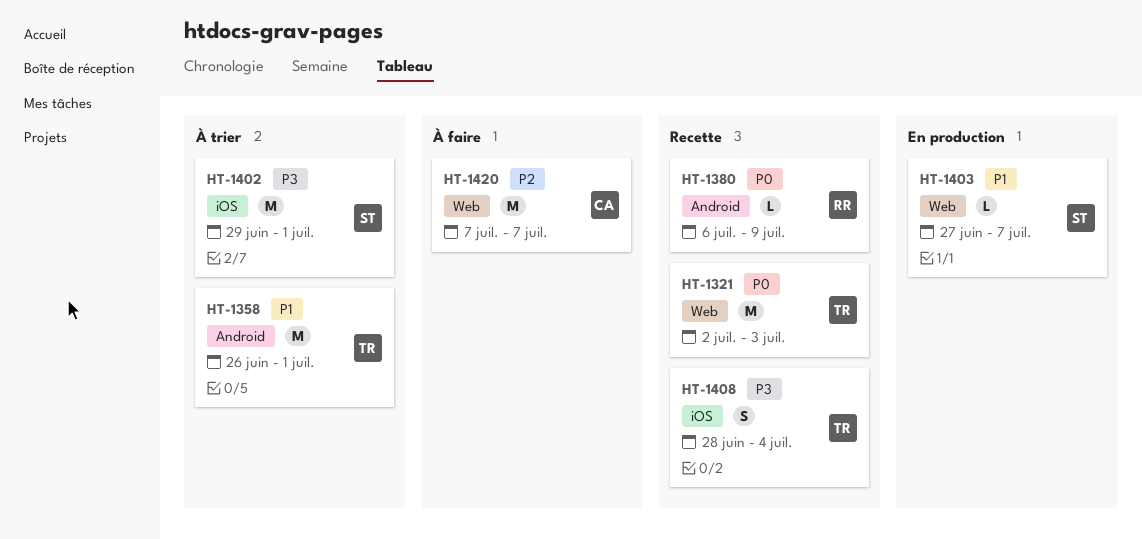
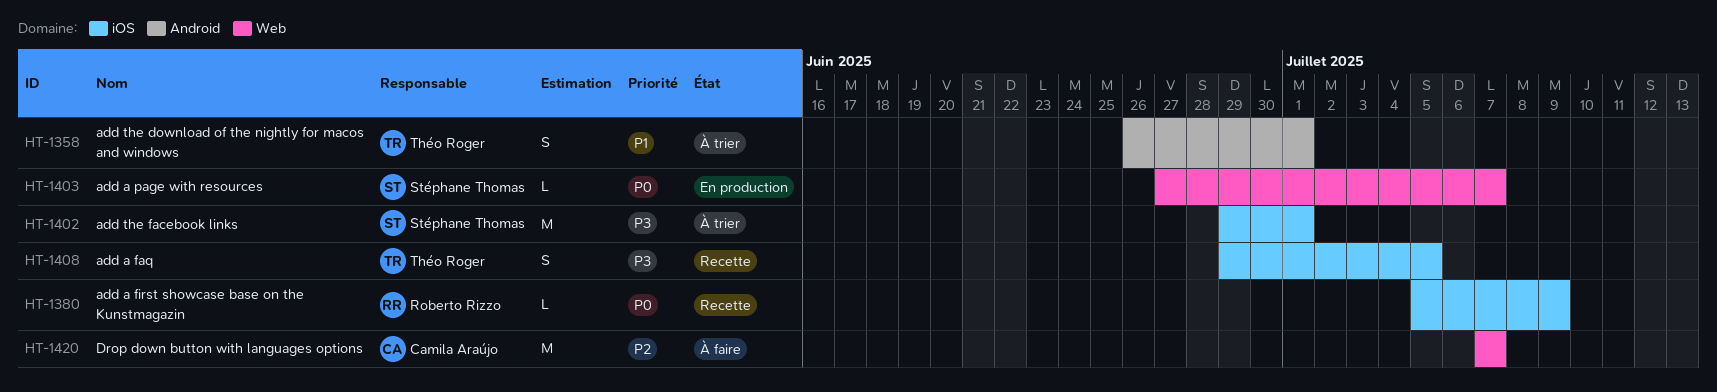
HT-1321: present -> none
HT-1358, estimate: M -> S
HT-1380, label: Android -> iOS
HT-1380, start: Jul 6 -> Jul 5
HT-1403, priority: P1 -> P0
HT-1408, start: Jun 28 -> Jun 29
HT-1408, due: Jul 4 -> Jul 5

